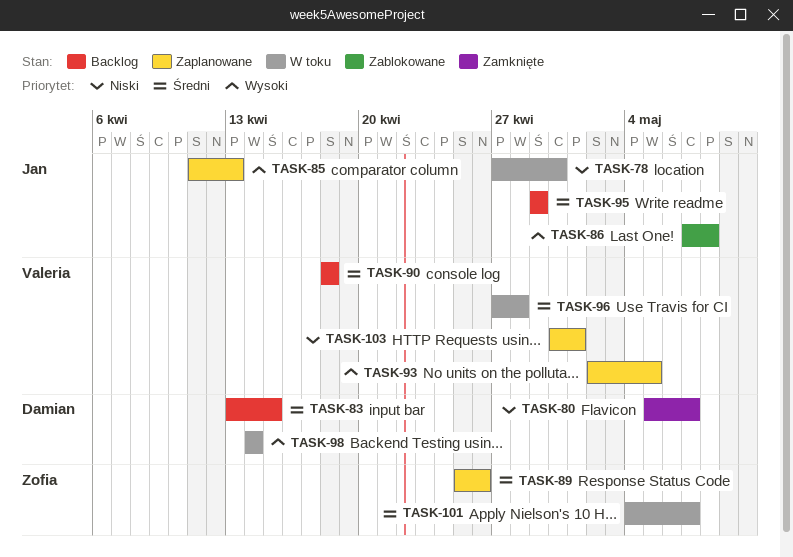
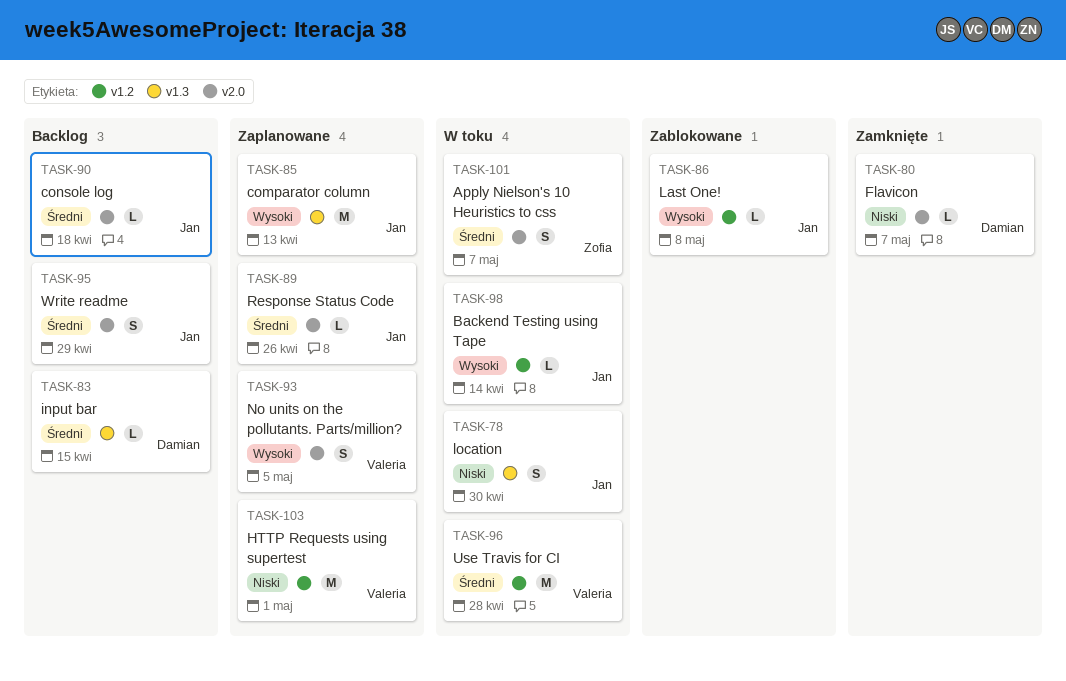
TASK-89, owner: Zofia -> Jan
TASK-90, owner: Valeria -> Jan
TASK-98, owner: Damian -> Jan

